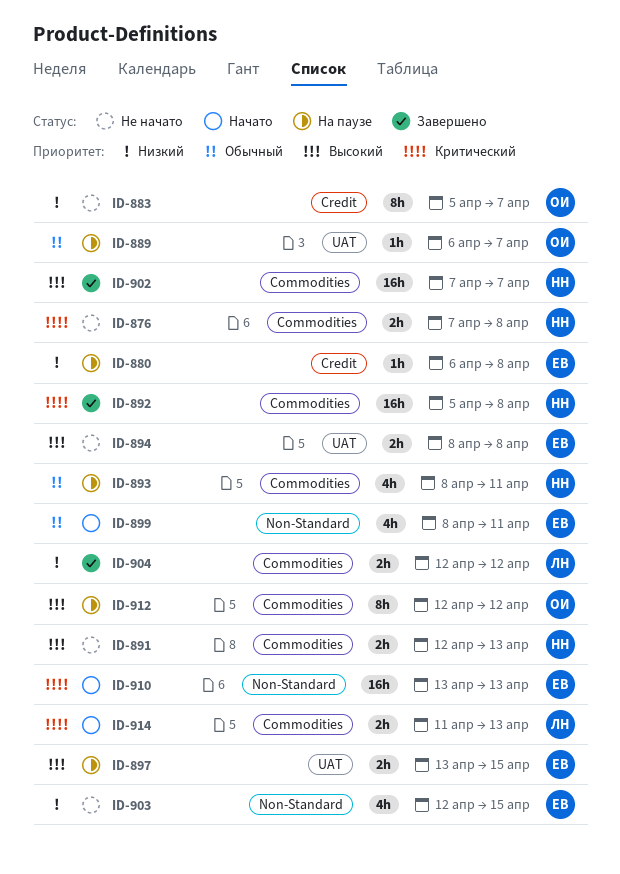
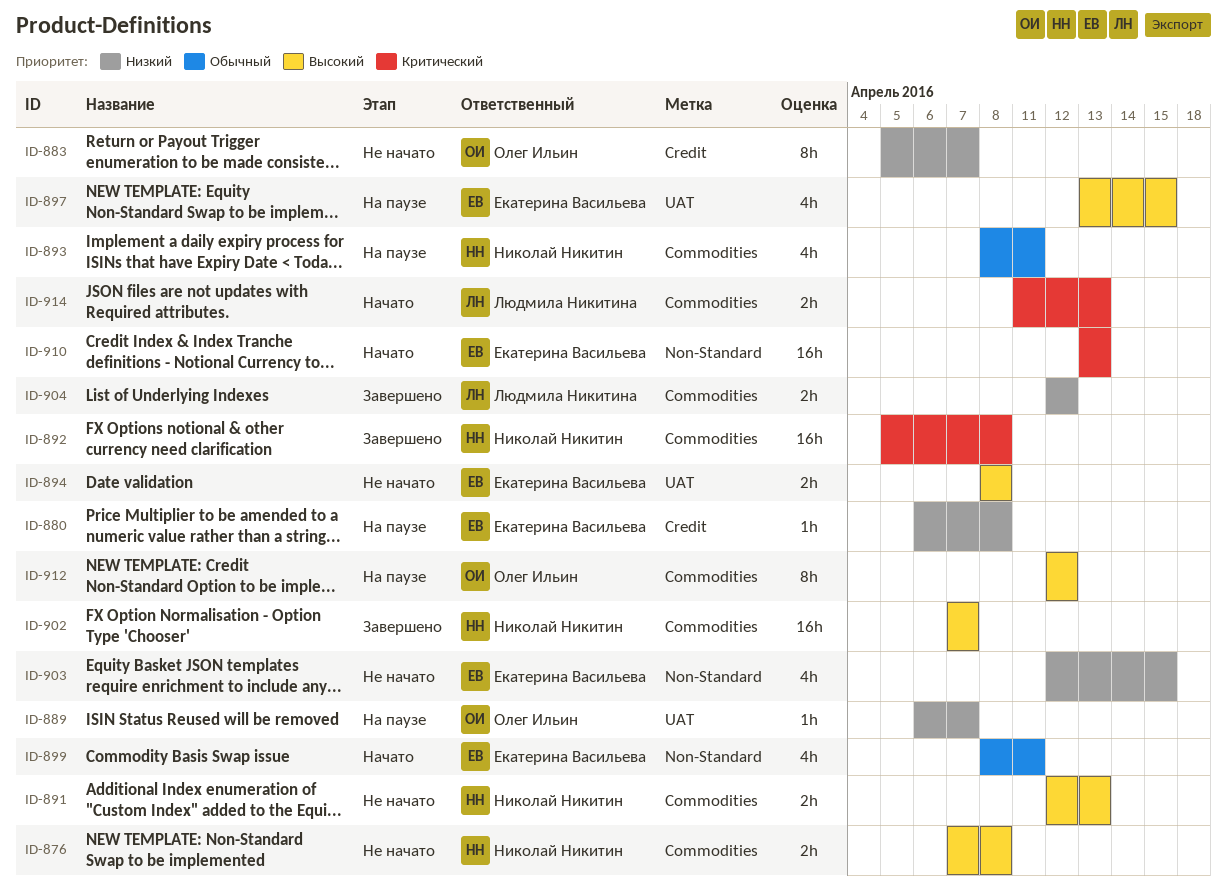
ID-876, priority: Критический -> Высокий
ID-889, priority: Обычный -> Низкий
ID-897, estimate: 2h -> 4h

